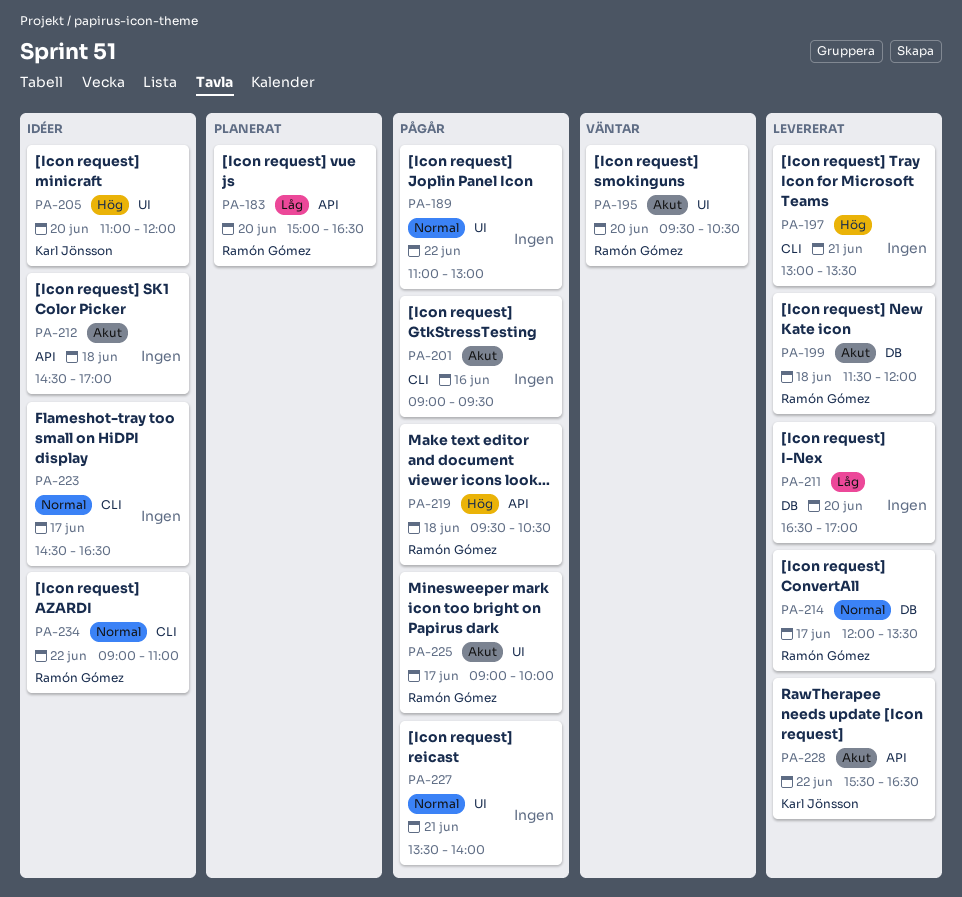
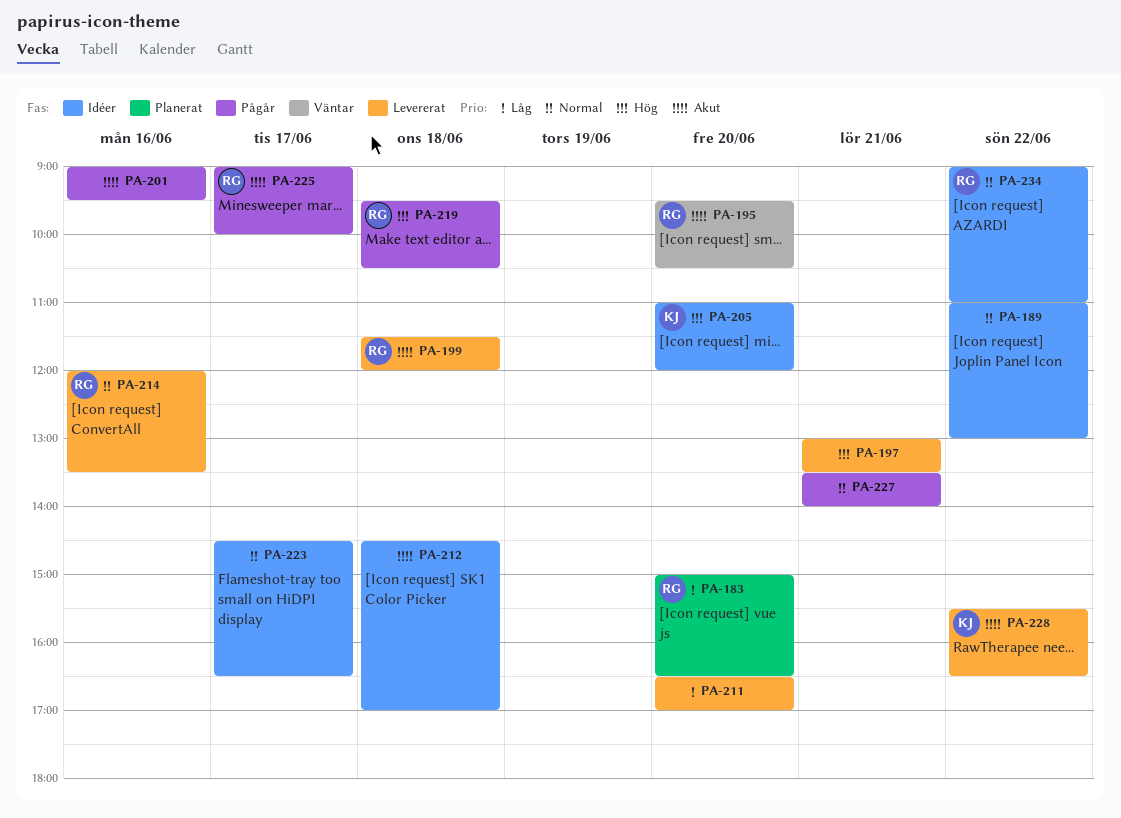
PA-189, status: Pågår -> Idéer
PA-214, day: Jun 17 -> Jun 16

